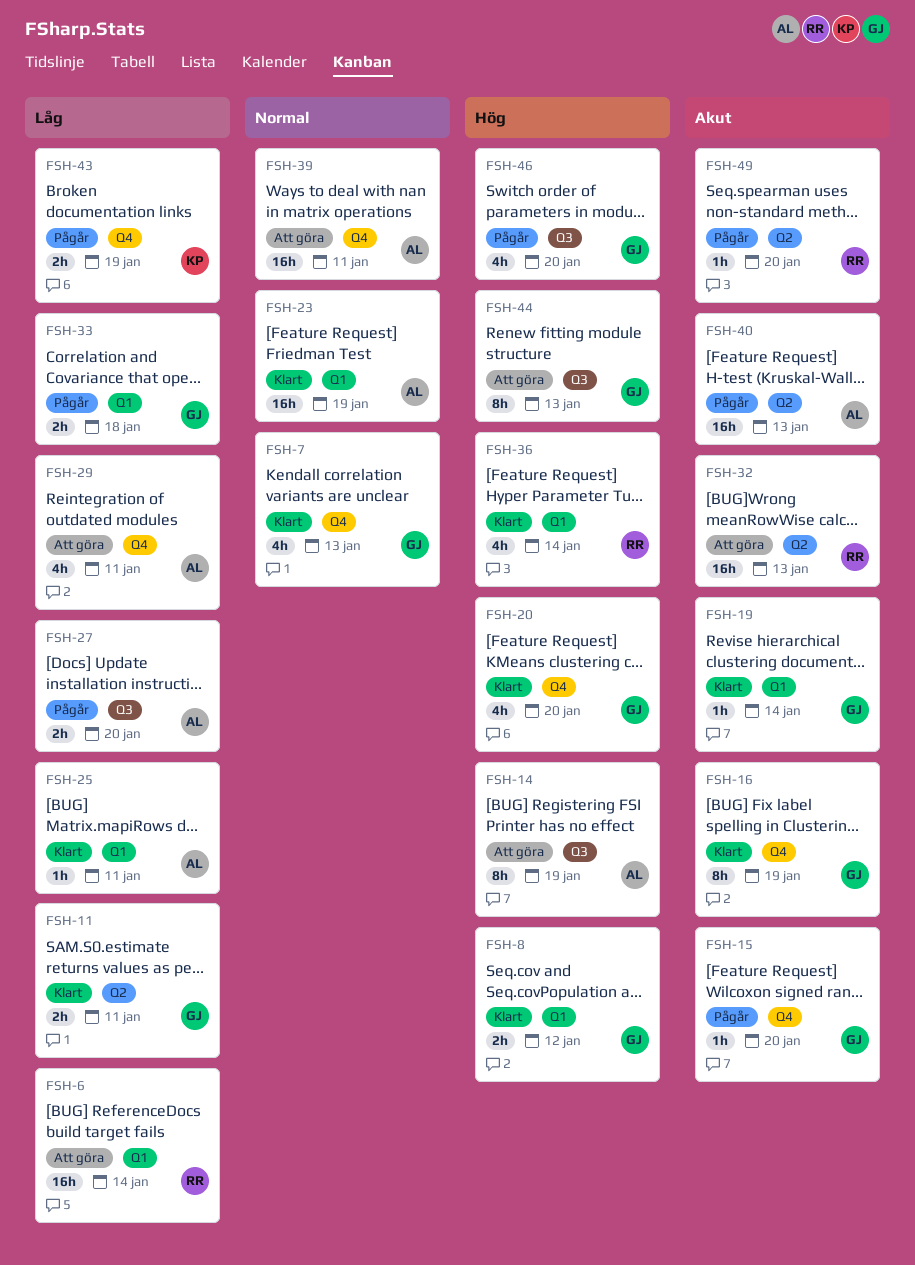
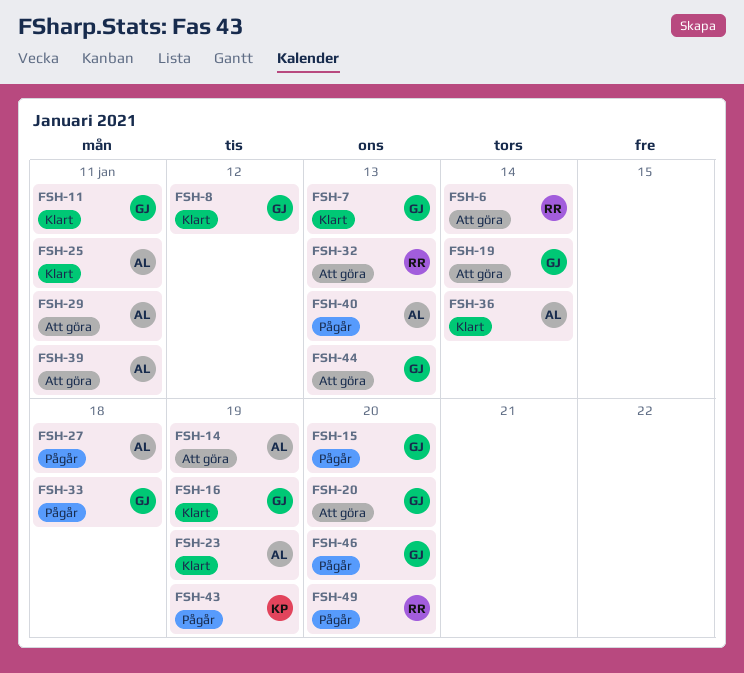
FSH-19, status: Klart -> Att göra
FSH-20, status: Klart -> Att göra
FSH-27, due: Jan 20 -> Jan 18
FSH-36, owner: RR -> AL

